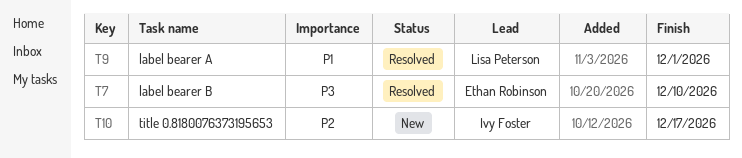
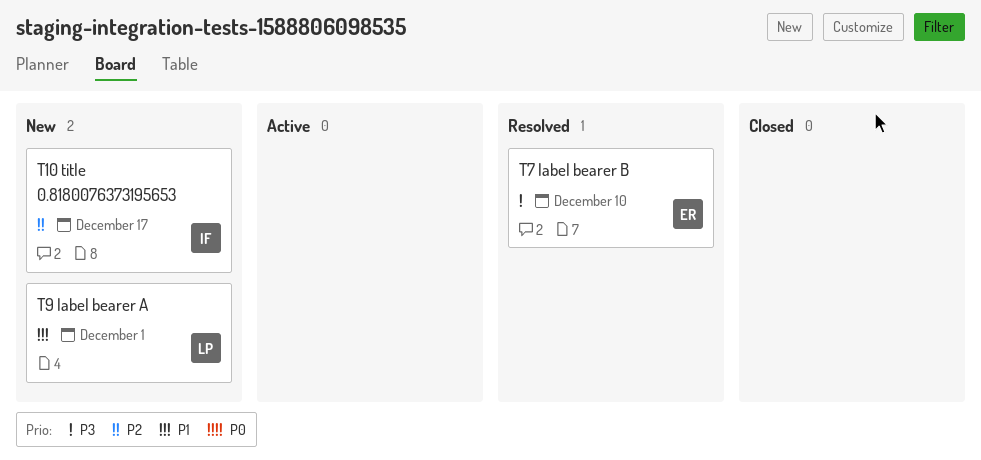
T9, status: Resolved -> New

